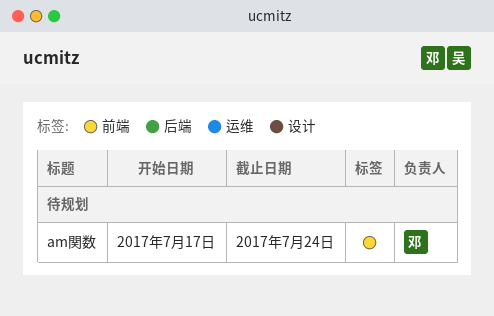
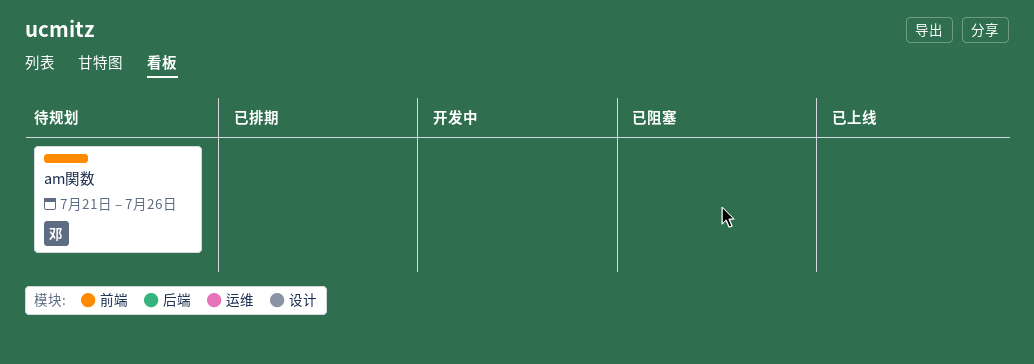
am関数, start: Jul 17 -> Jul 21
am関数, due: Jul 24 -> Jul 26

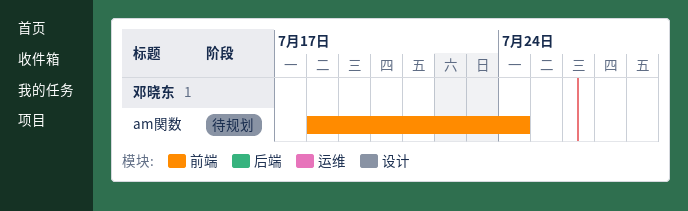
am関数, start: Jul 21 -> Jul 18
am関数, due: Jul 26 -> Jul 24

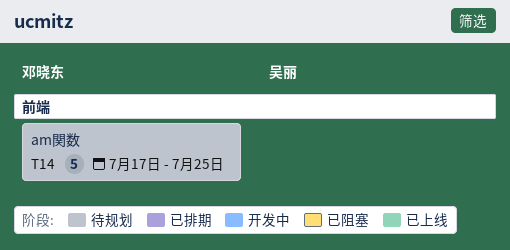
am関数, start: Jul 18 -> Jul 17
am関数, due: Jul 24 -> Jul 25

